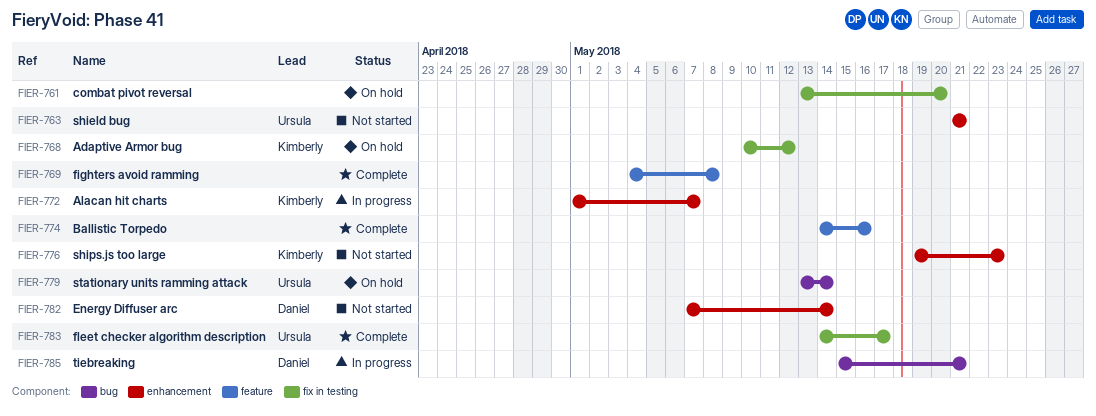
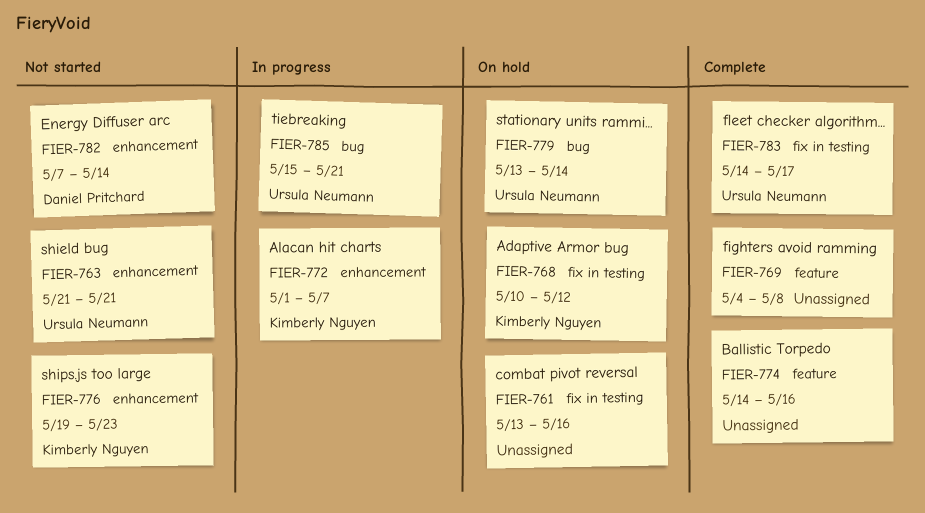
FIER-761, due: May 20 -> May 16
FIER-785, owner: Daniel Pritchard -> Ursula Neumann

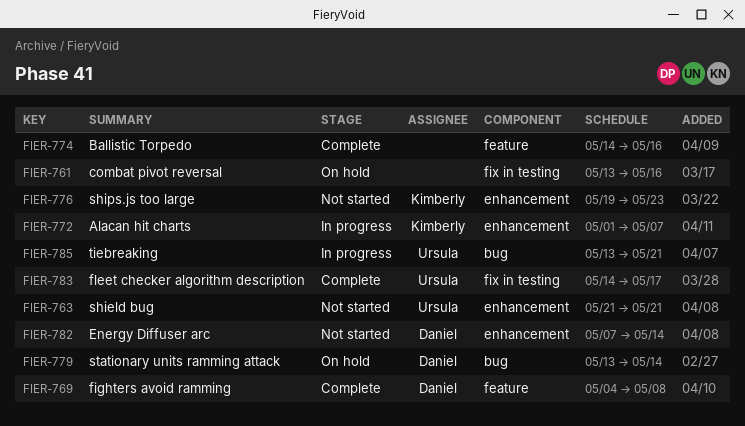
FIER-768: present -> none
FIER-769, owner: none -> Daniel Pritchard
FIER-779, owner: Ursula Neumann -> Daniel Pritchard
FIER-785, start: May 15 -> May 13

